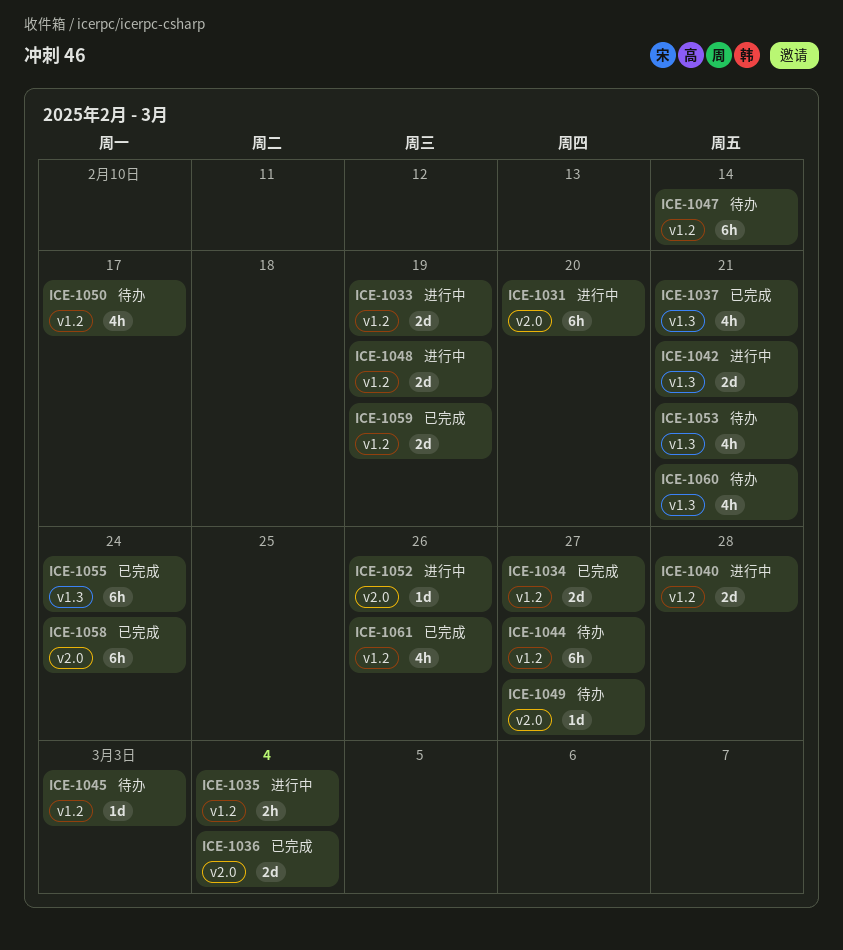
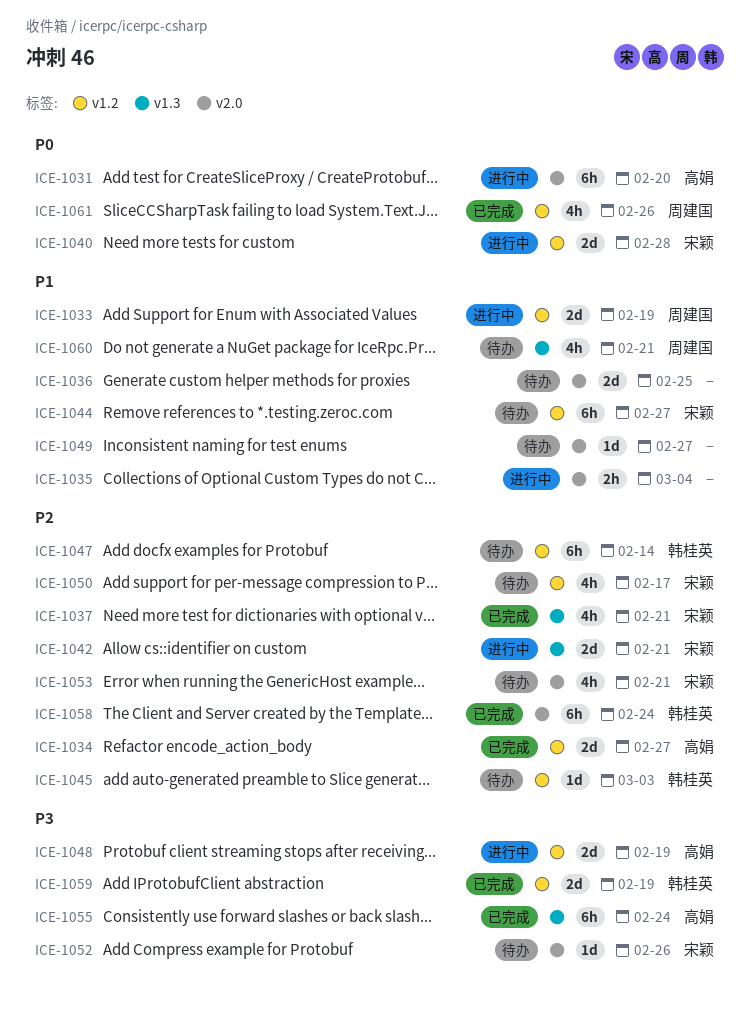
ICE-1035, label: v1.2 -> v2.0
ICE-1036, status: 已完成 -> 待办
ICE-1036, due: Mar 4 -> Feb 25
ICE-1052, status: 进行中 -> 待办
ICE-1053, label: v1.3 -> v2.0

